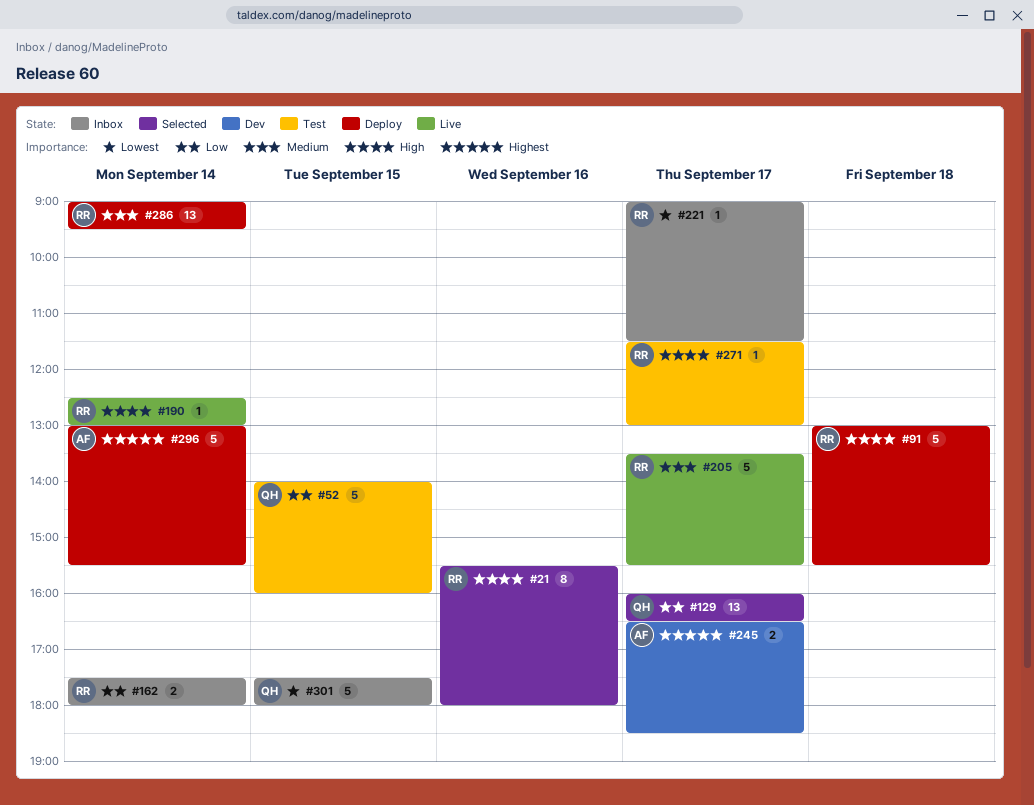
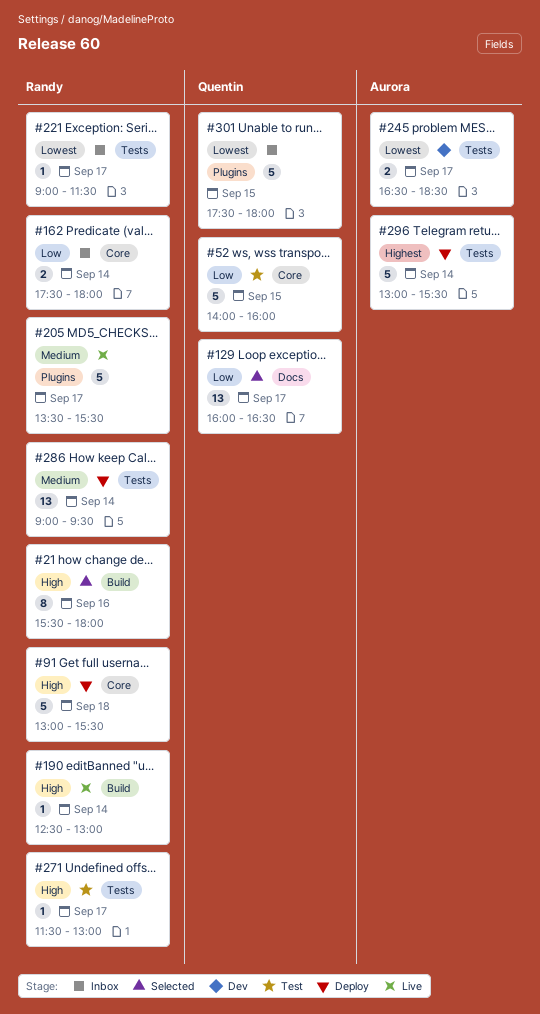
#245, priority: Highest -> Lowest

